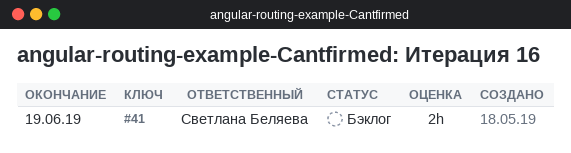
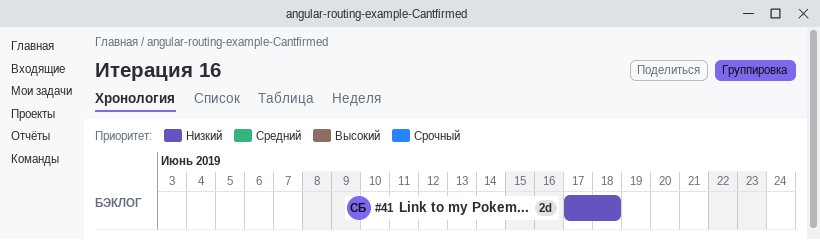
#41, estimate: 2h -> 2d
#41, due: Jun 19 -> Jun 18

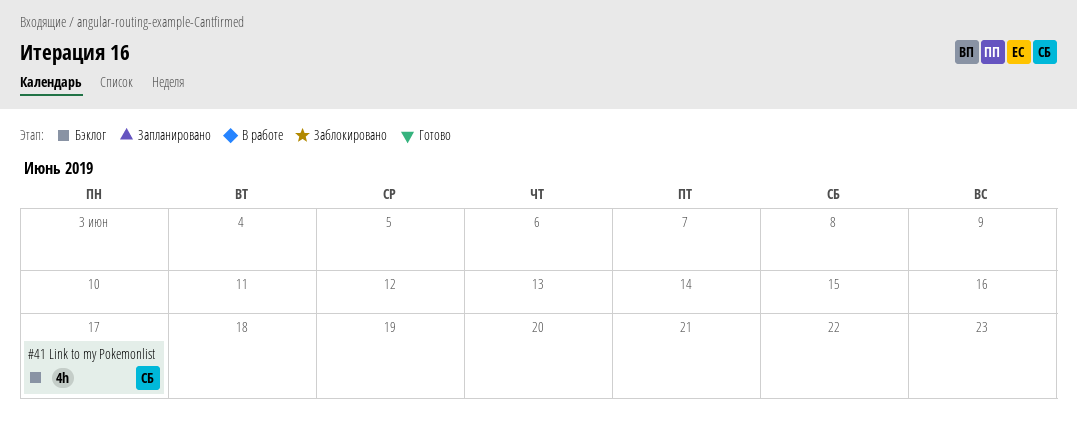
#41, estimate: 2d -> 4h
#41, due: Jun 18 -> Jun 17

